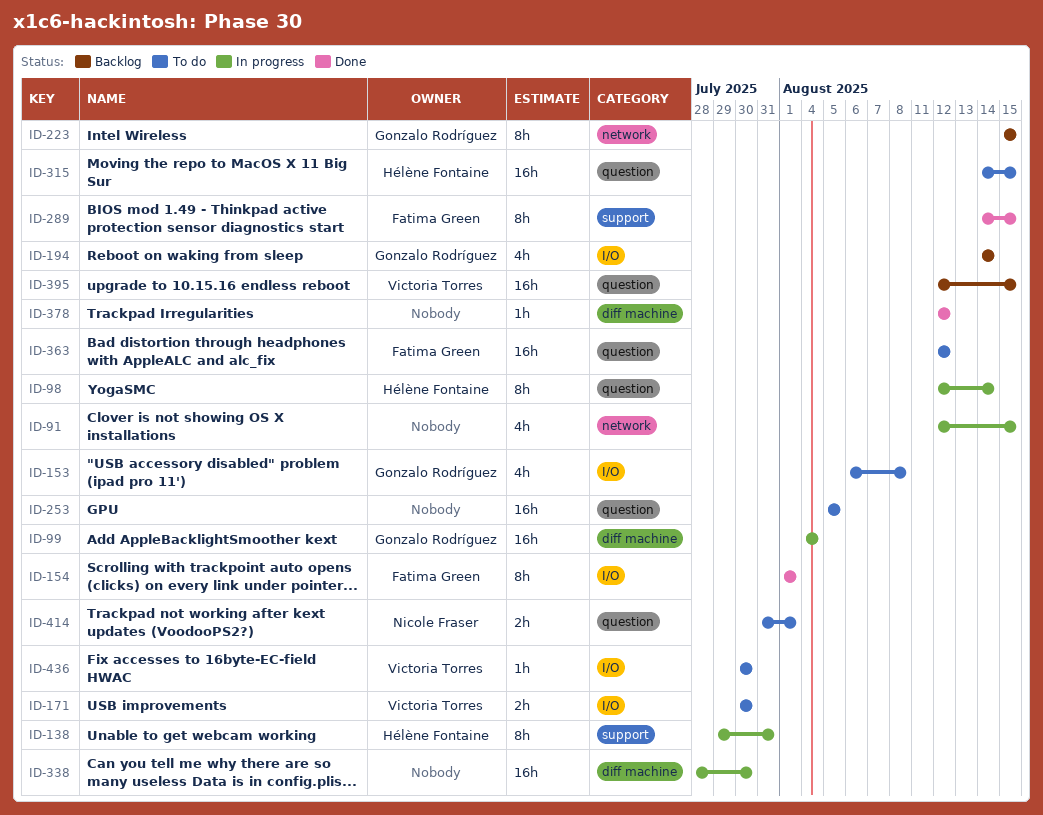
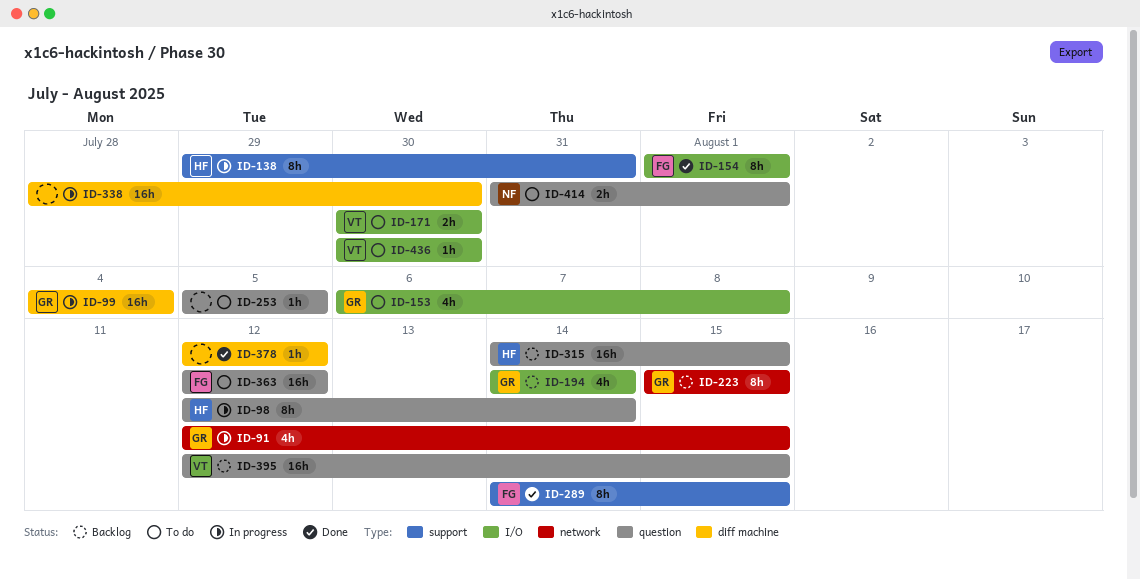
ID-91, owner: none -> Gonzalo Rodríguez
ID-253, estimate: 16h -> 1h
ID-315, status: To do -> Backlog

